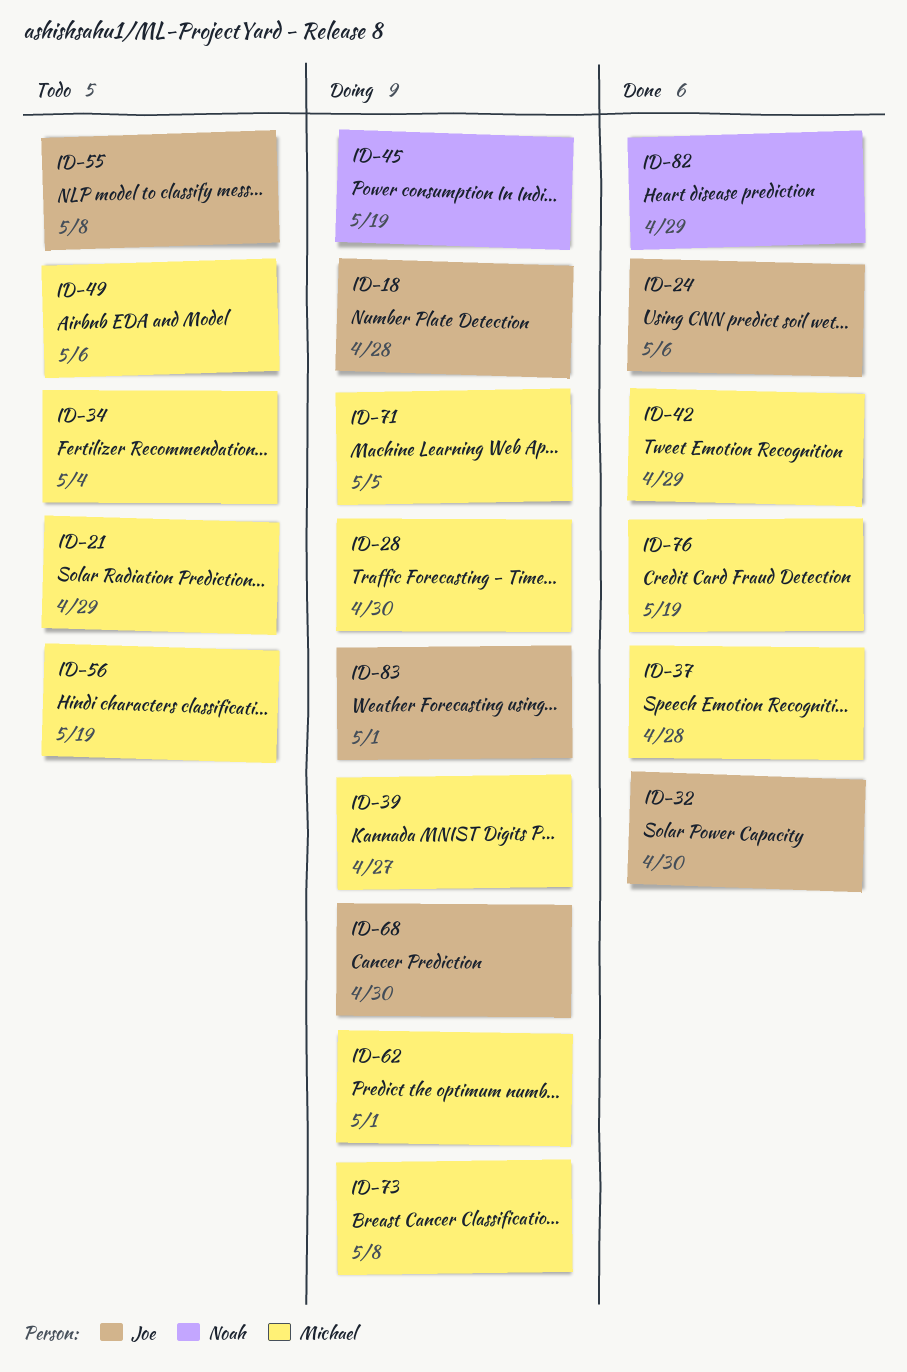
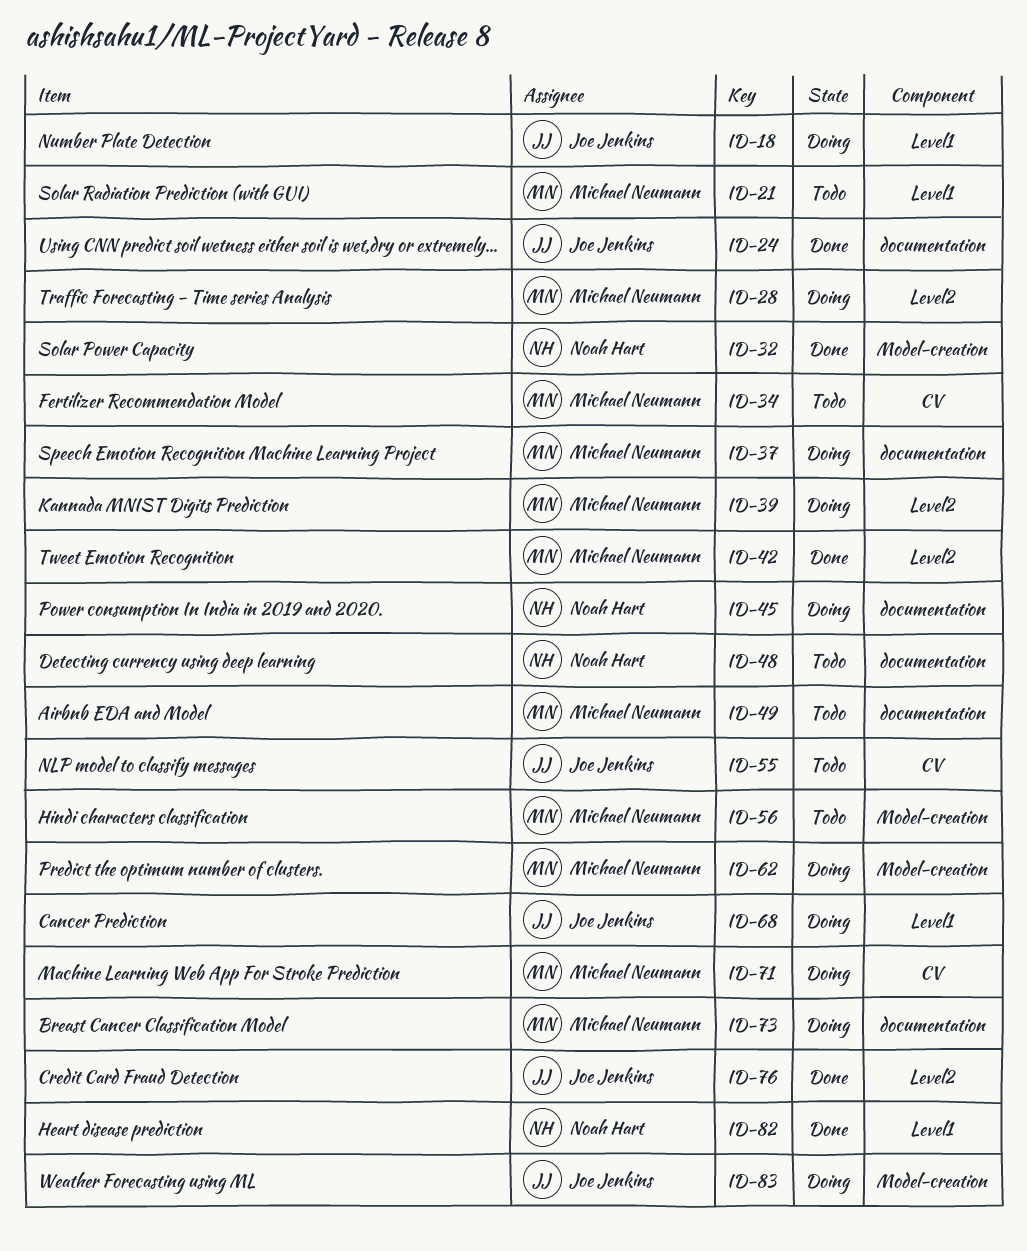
ID-32, owner: Joe Jenkins -> Noah Hart
ID-37, status: Done -> Doing
ID-48: none -> present
ID-76, owner: Michael Neumann -> Joe Jenkins

